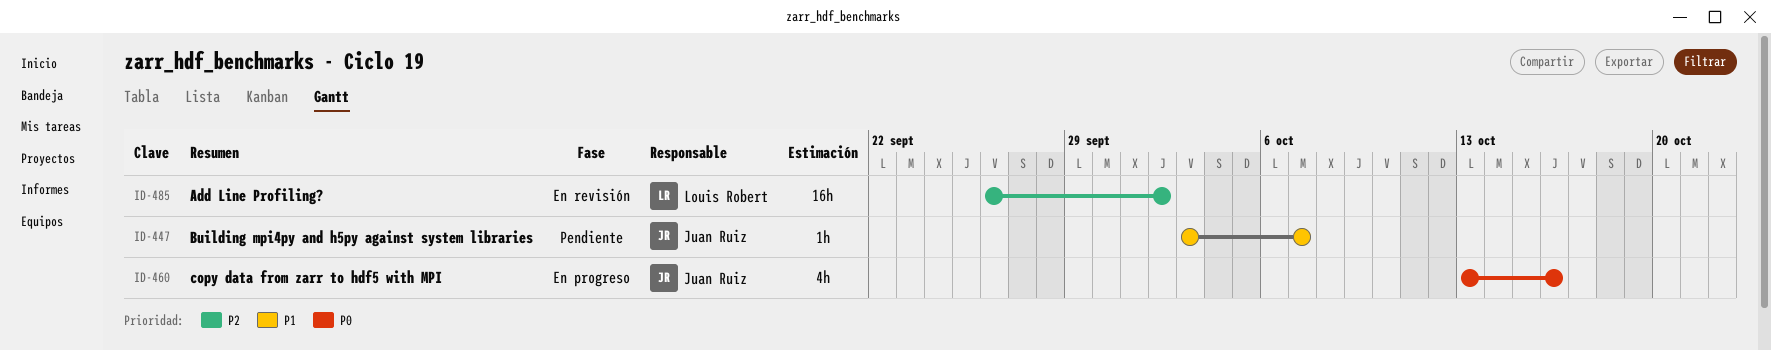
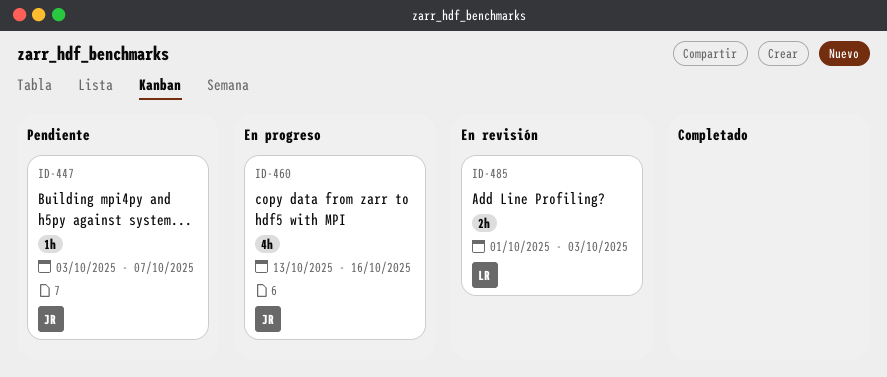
ID-485, estimate: 16h -> 2h
ID-485, start: Sep 26 -> Oct 1
ID-485, due: Oct 2 -> Oct 3

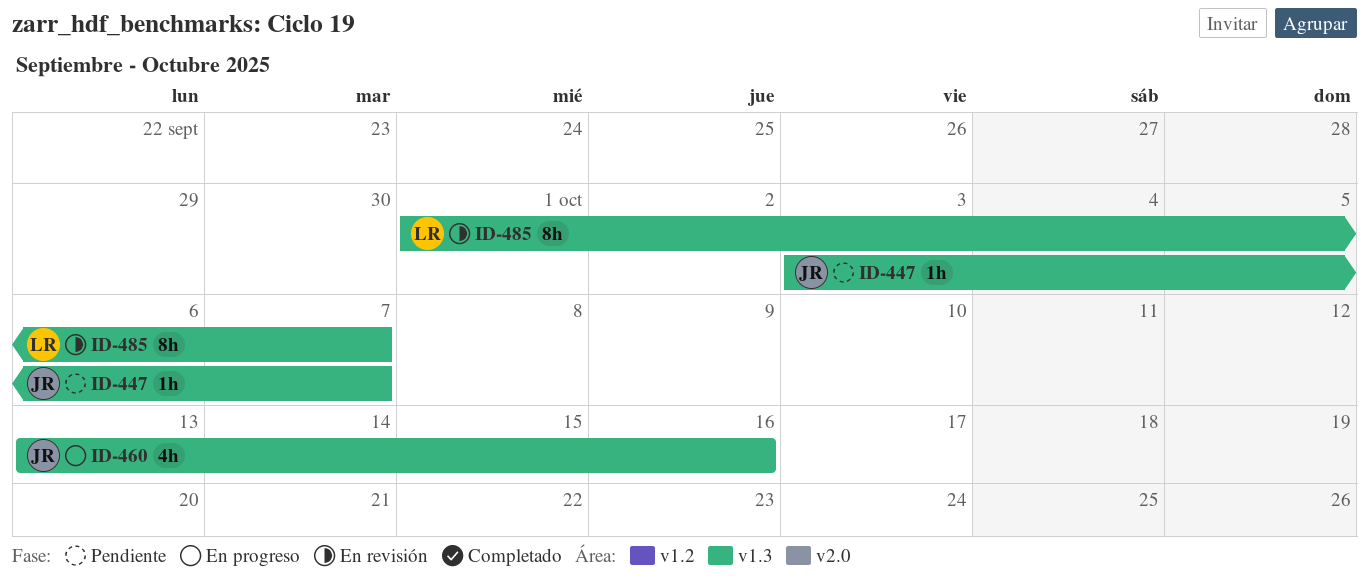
ID-485, estimate: 2h -> 8h
ID-485, due: Oct 3 -> Oct 7

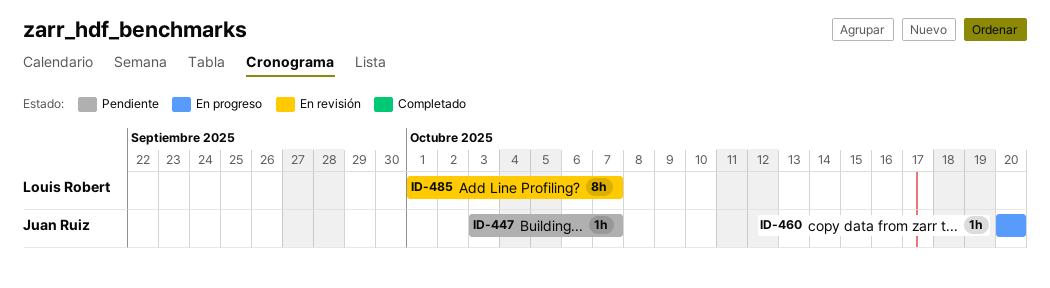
ID-460, estimate: 4h -> 1h
ID-460, start: Oct 13 -> Oct 20
ID-460, due: Oct 16 -> Oct 20

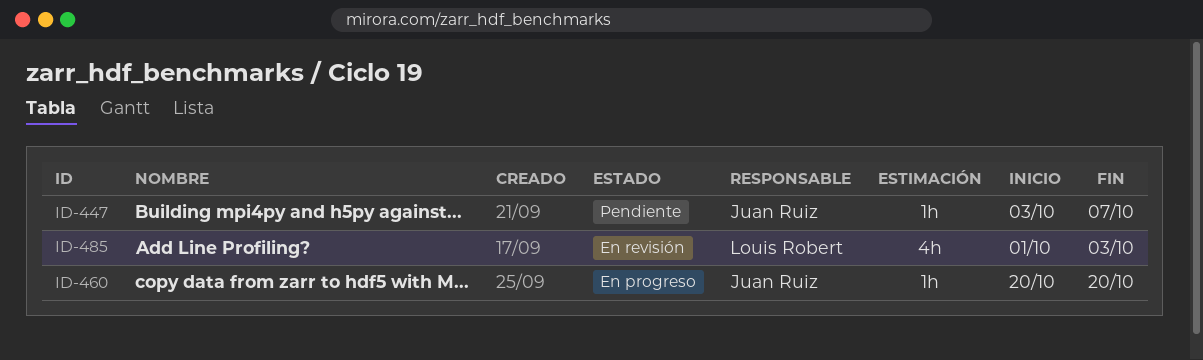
ID-485, estimate: 8h -> 4h
ID-485, due: Oct 7 -> Oct 3

